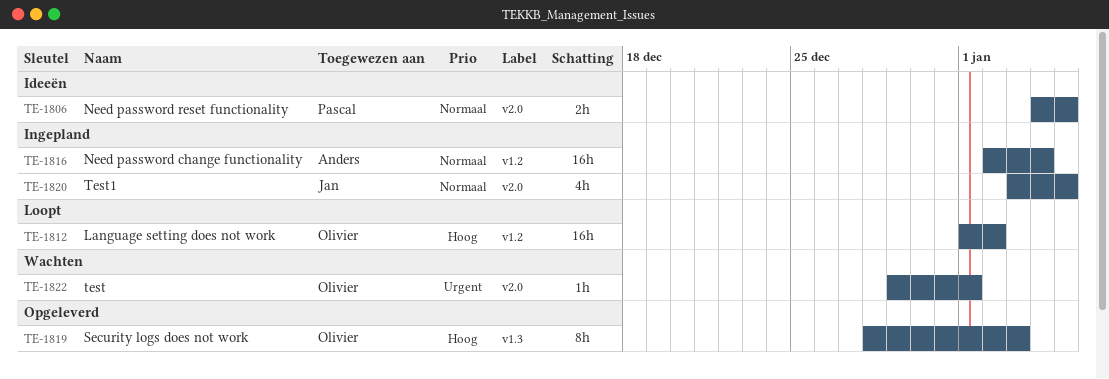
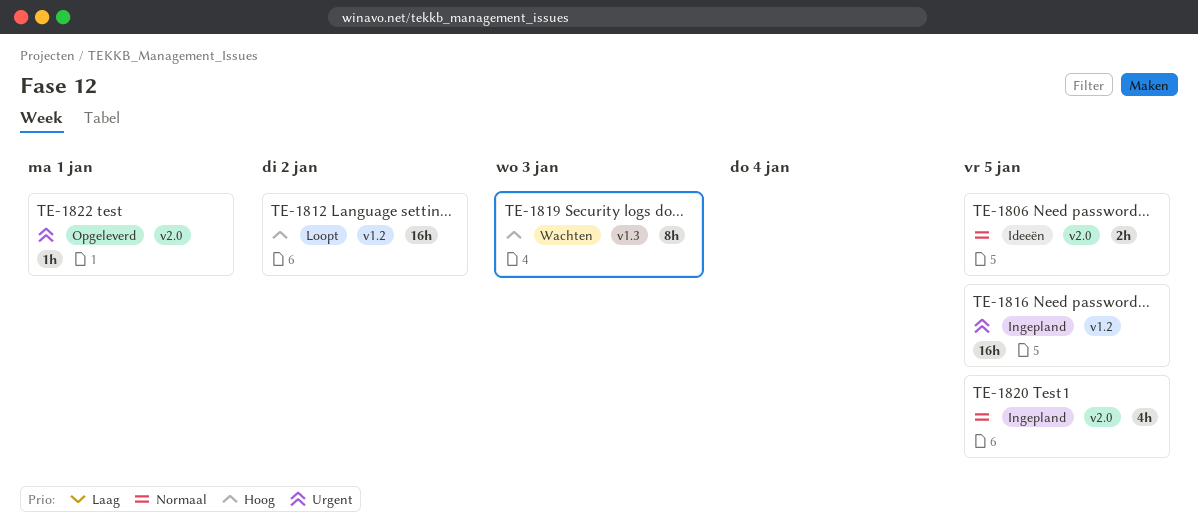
TE-1816, priority: Normaal -> Urgent
TE-1816, due: Jan 4 -> Jan 5
TE-1819, status: Opgeleverd -> Wachten
TE-1822, status: Wachten -> Opgeleverd

